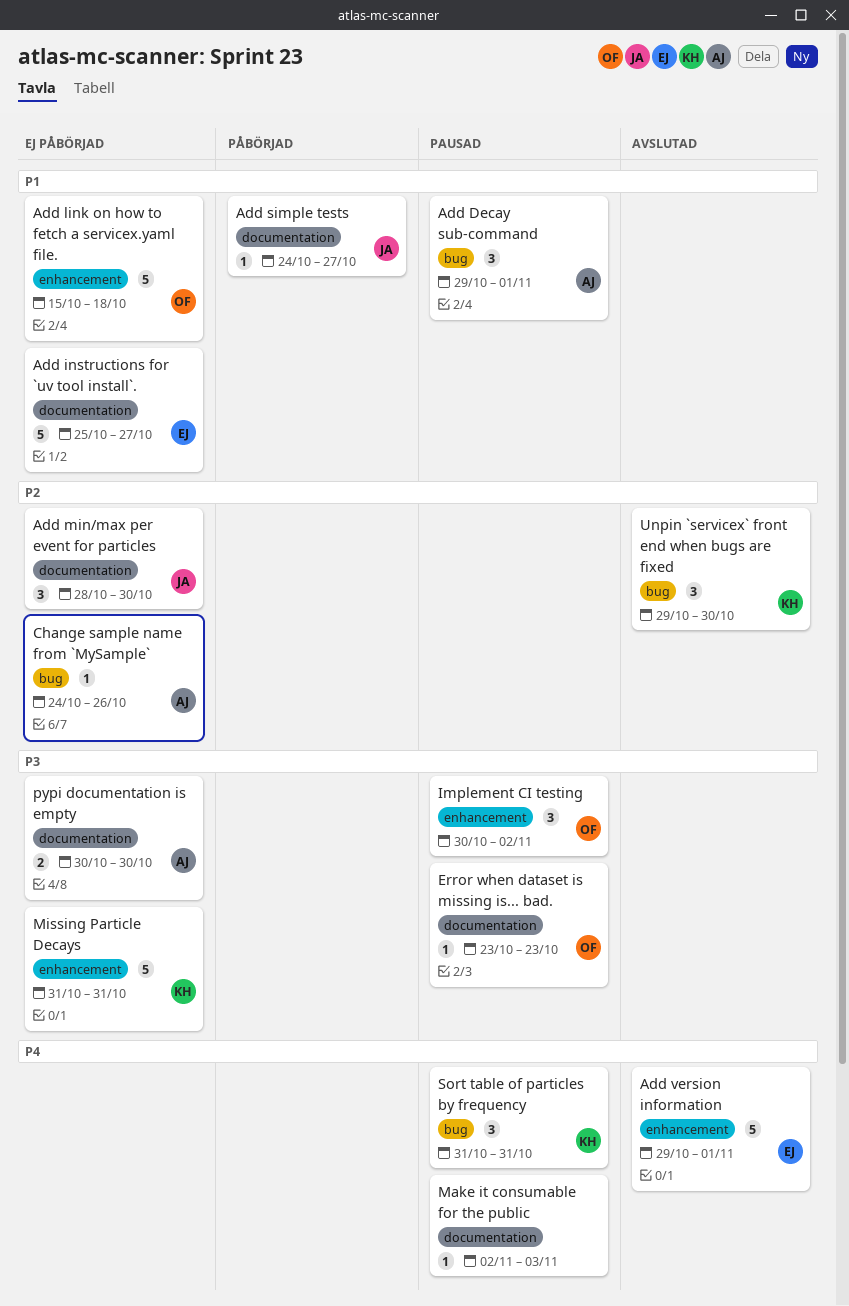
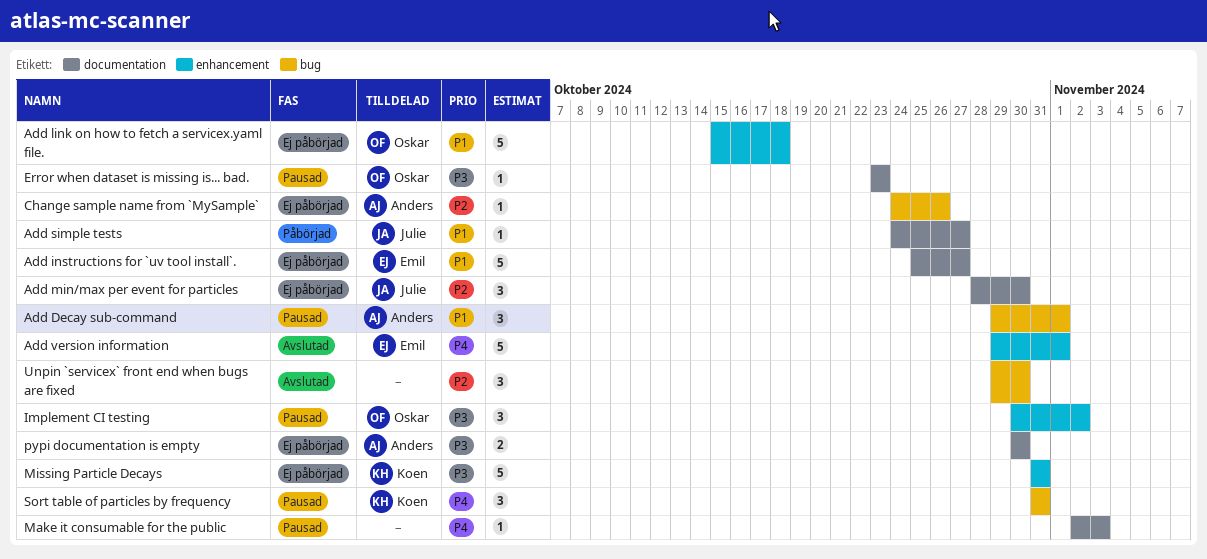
Unpin `servicex` front end when bugs are fixed, owner: Koen -> none

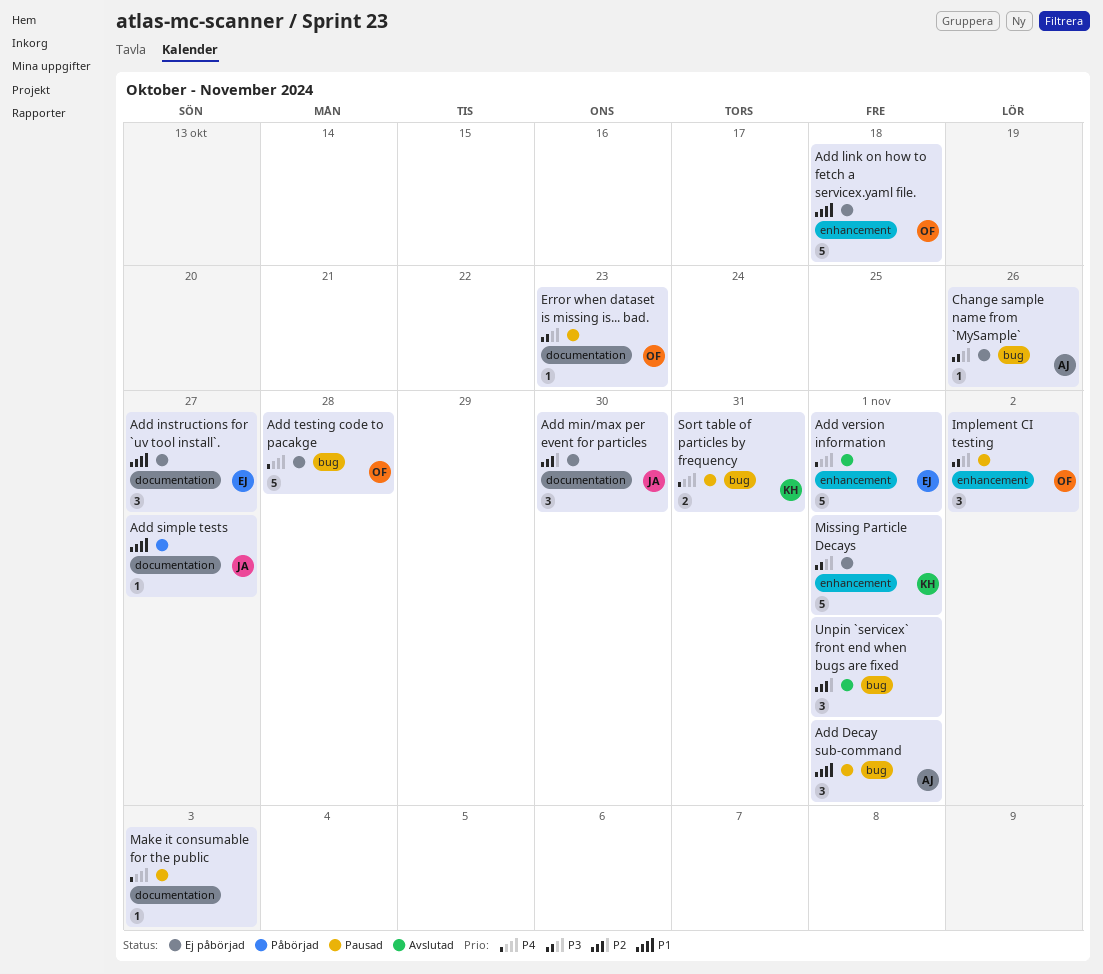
Add instructions for `uv tool install`., estimate: 5 -> 3
Add testing code to pacakge: none -> present
Change sample name from `MySample`, priority: P2 -> P3
Missing Particle Decays, due: Oct 31 -> Nov 1
pypi documentation is empty: present -> none
Sort table of particles by frequency, estimate: 3 -> 2
Unpin `servicex` front end when bugs are fixed, due: Oct 30 -> Nov 1

